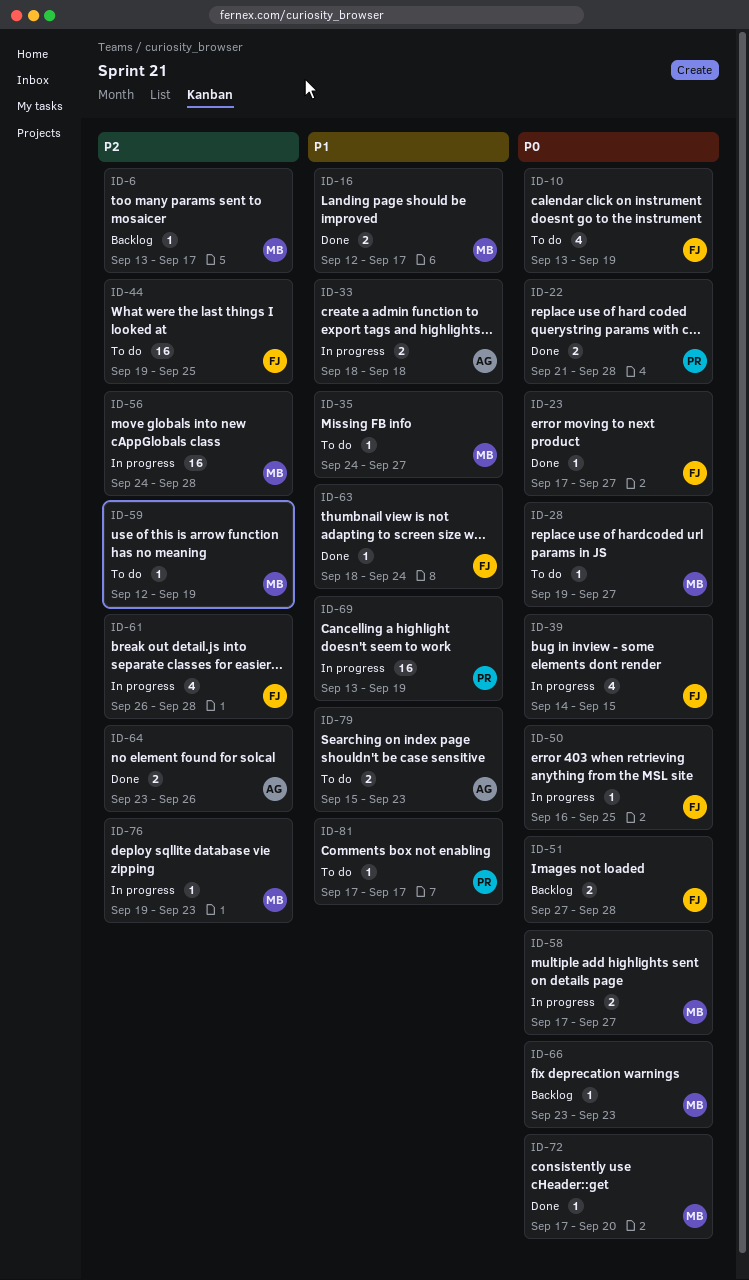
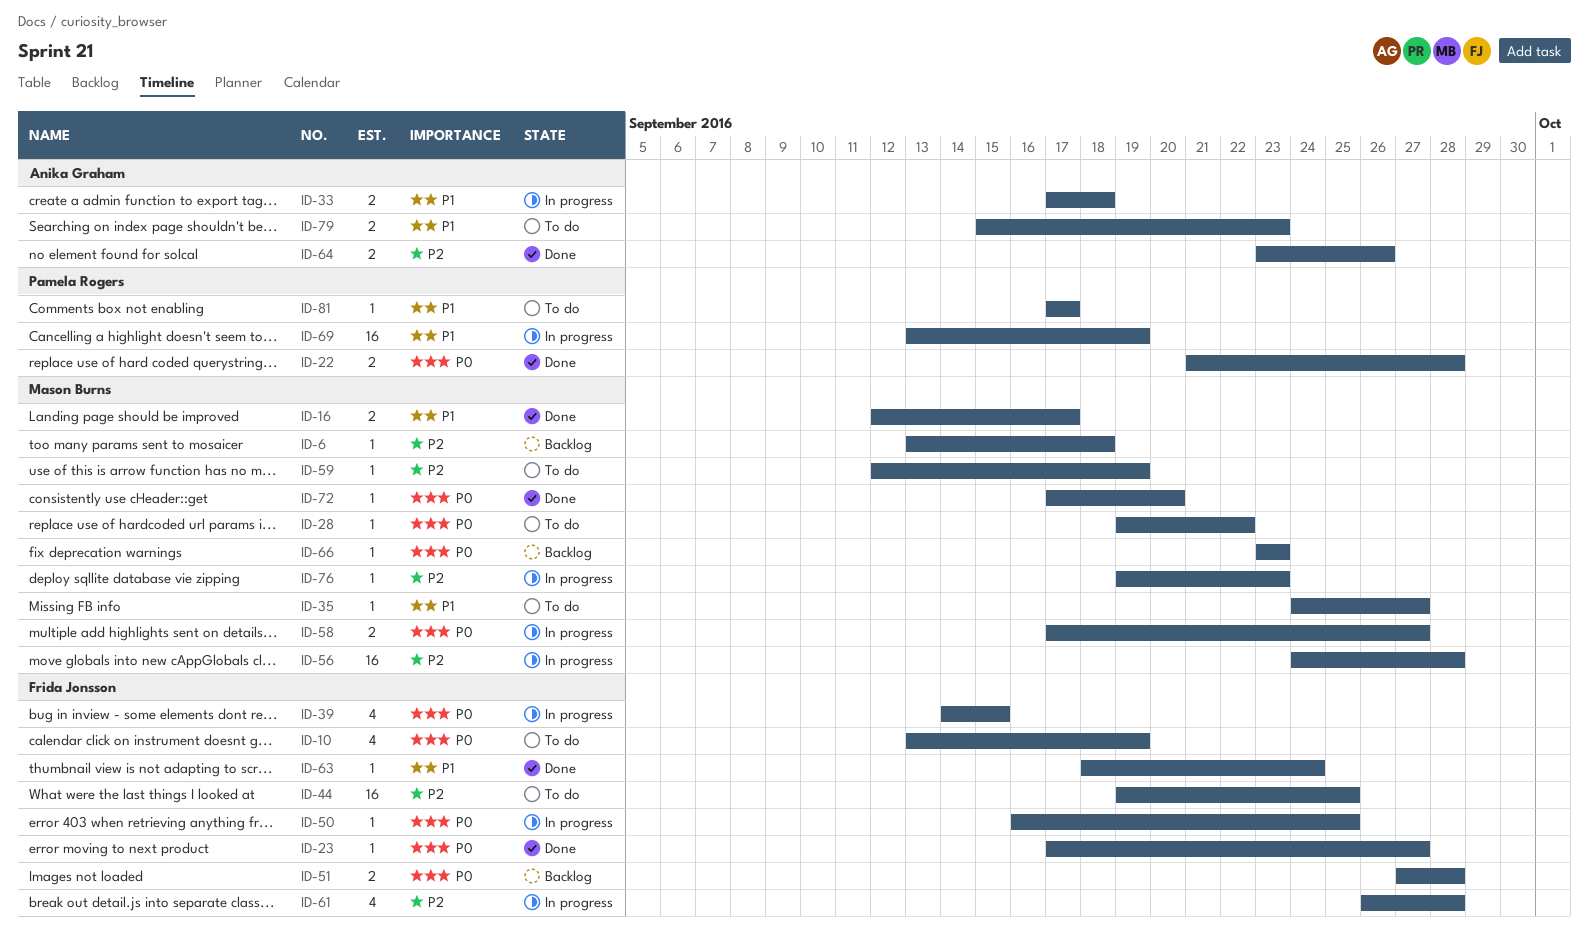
ID-6, due: Sep 17 -> Sep 18
ID-28, due: Sep 27 -> Sep 22
ID-33, start: Sep 18 -> Sep 17

